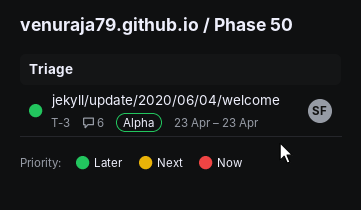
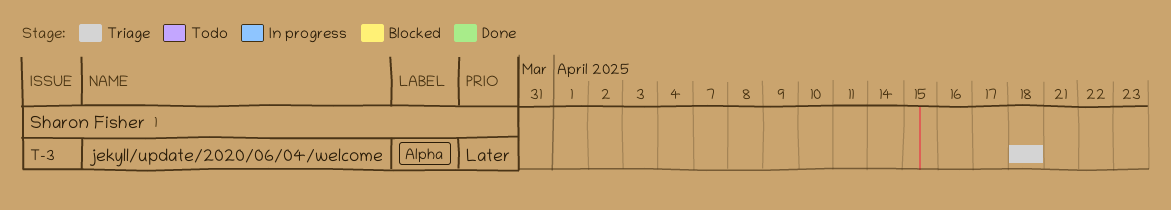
T-3, start: Apr 23 -> Apr 18
T-3, due: Apr 23 -> Apr 18

